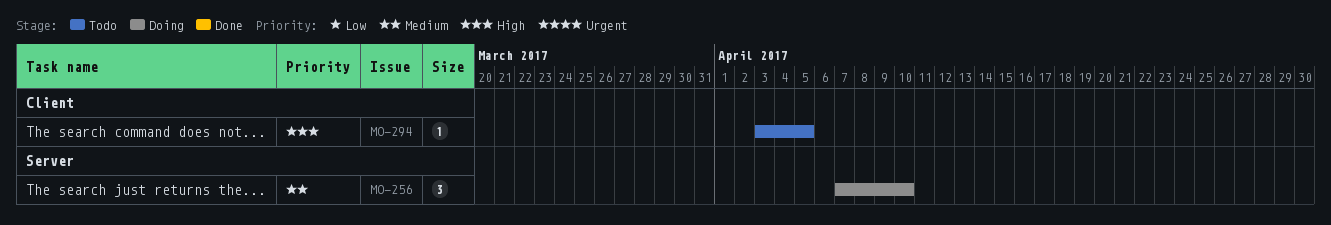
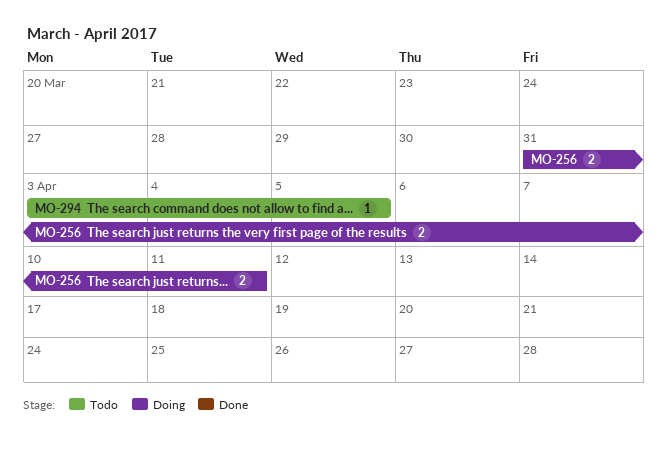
MO-256, estimate: 3 -> 2
MO-256, start: Apr 7 -> Mar 31
MO-256, due: Apr 10 -> Apr 11

